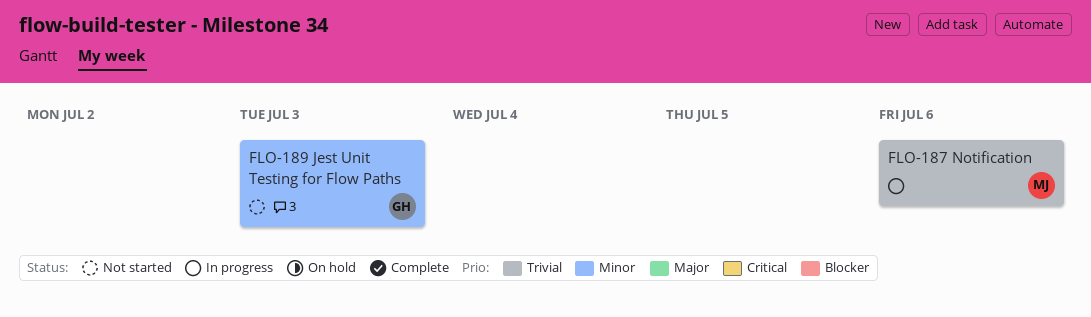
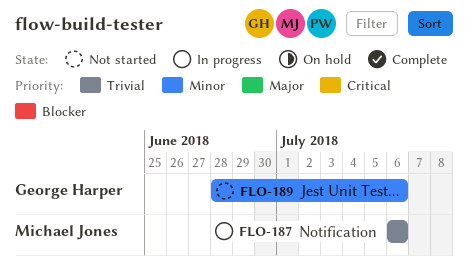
FLO-189, due: Jul 3 -> Jul 6

